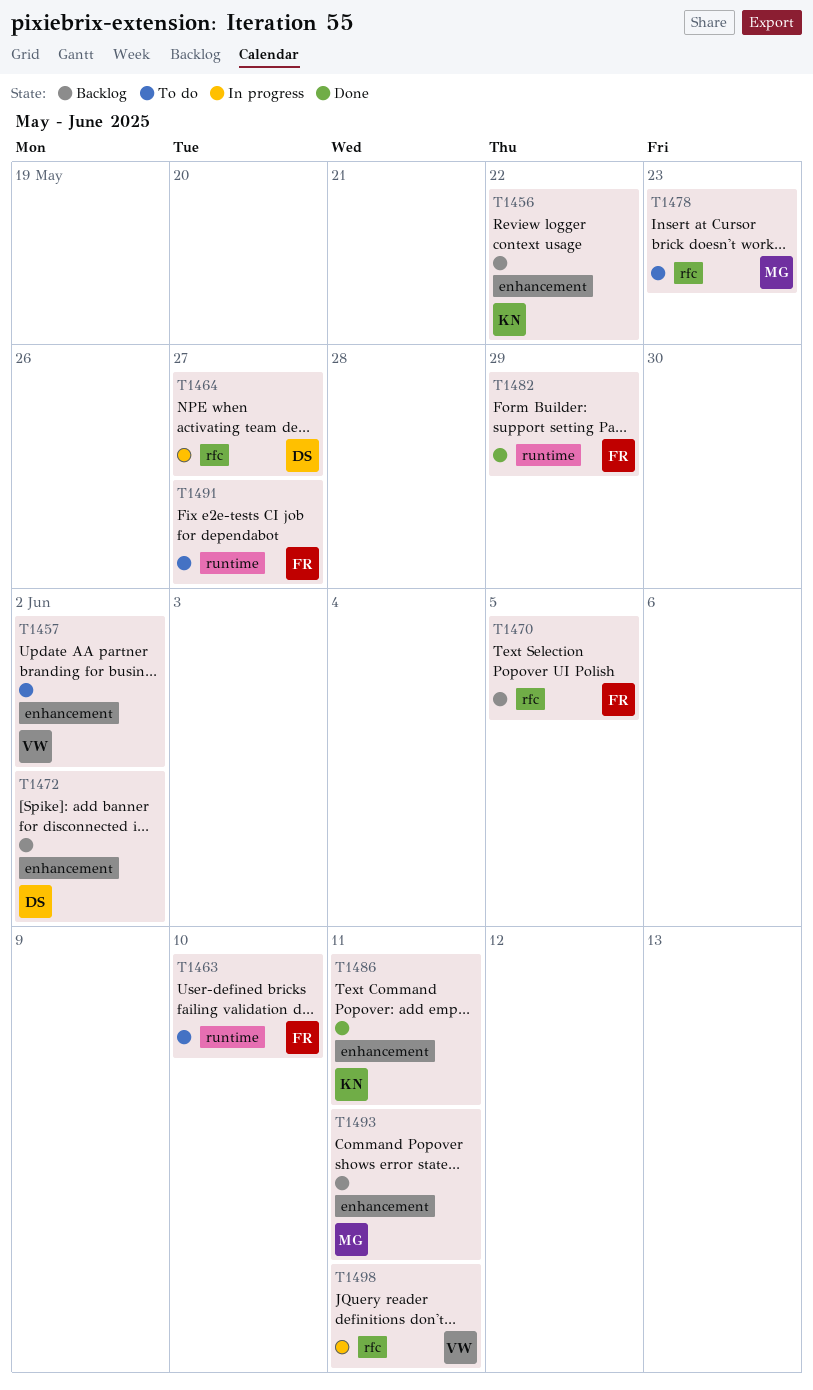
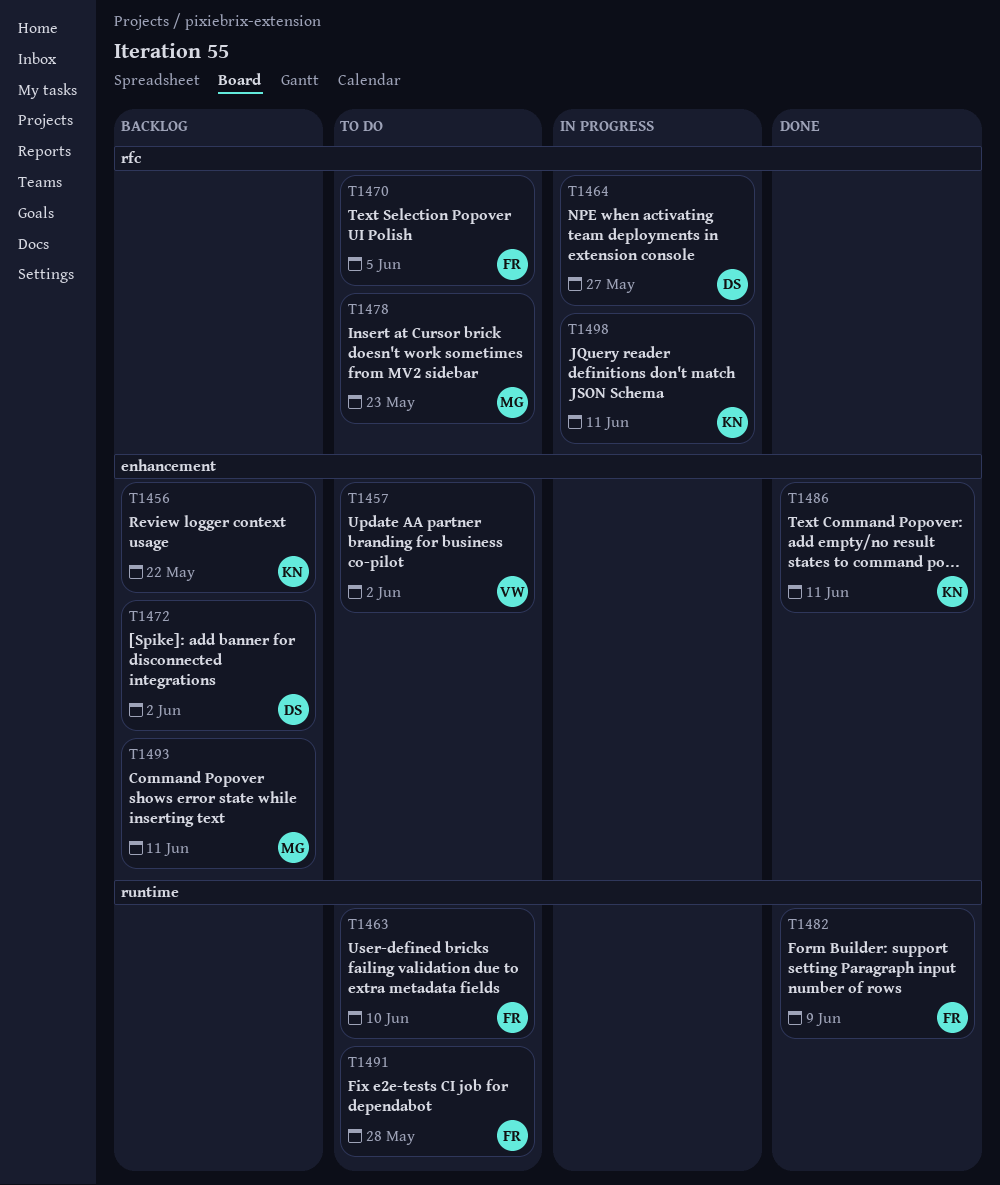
T1470, status: Backlog -> To do
T1482, due: May 29 -> Jun 9
T1491, due: May 27 -> May 28
T1498, owner: VW -> KN

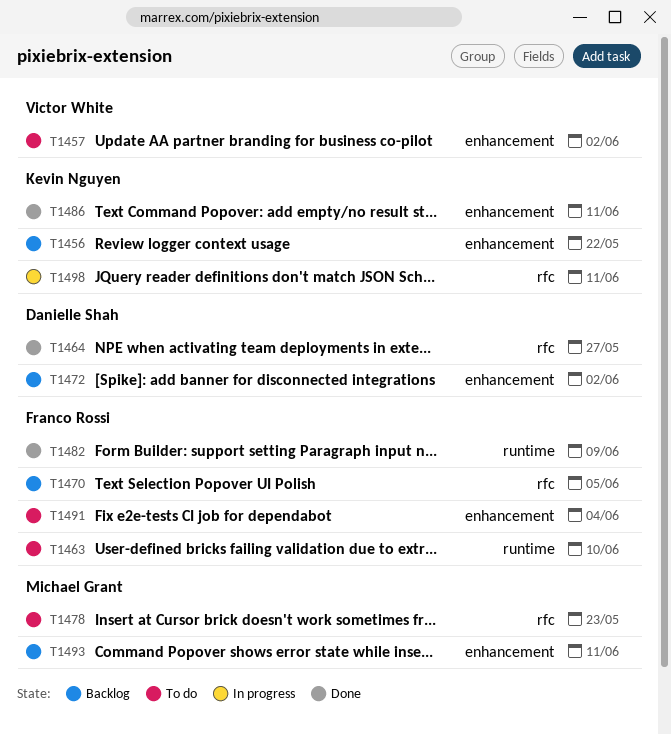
T1464, status: In progress -> Done
T1470, status: To do -> Backlog
T1491, label: runtime -> enhancement
T1491, due: May 28 -> Jun 4

